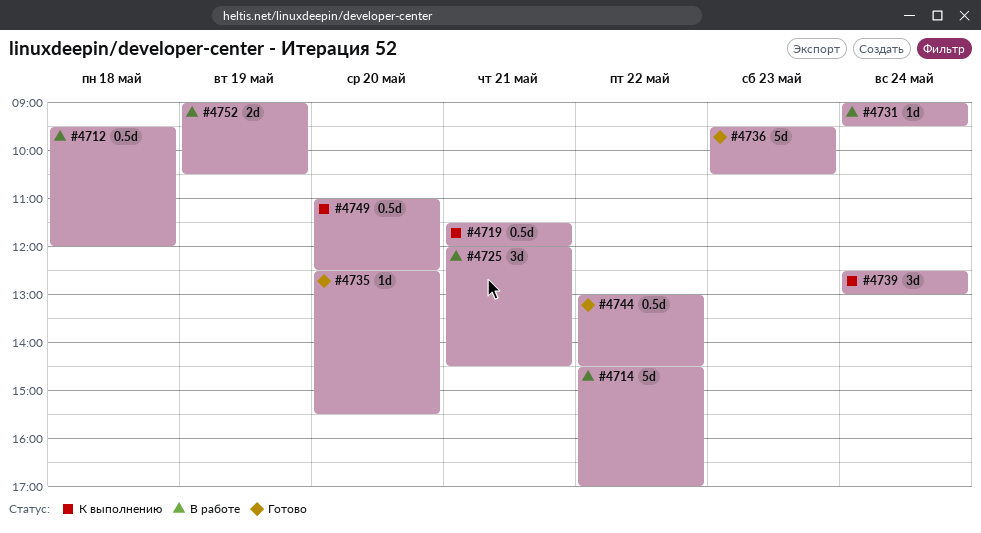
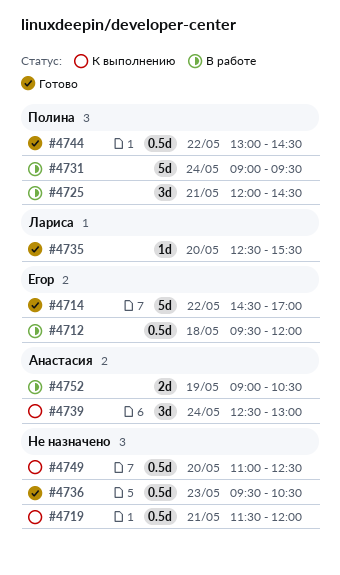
#4714, status: В работе -> Готово
#4731, estimate: 1d -> 5d
#4736, estimate: 5d -> 0.5d

